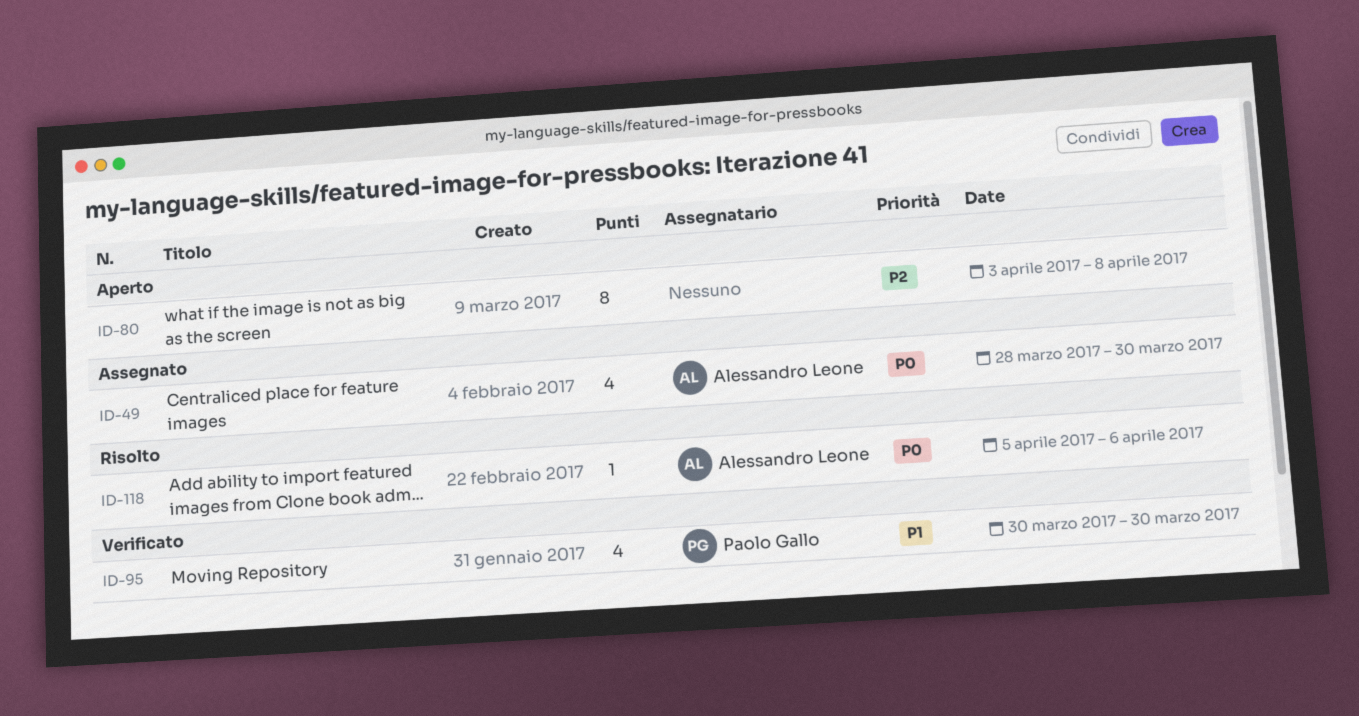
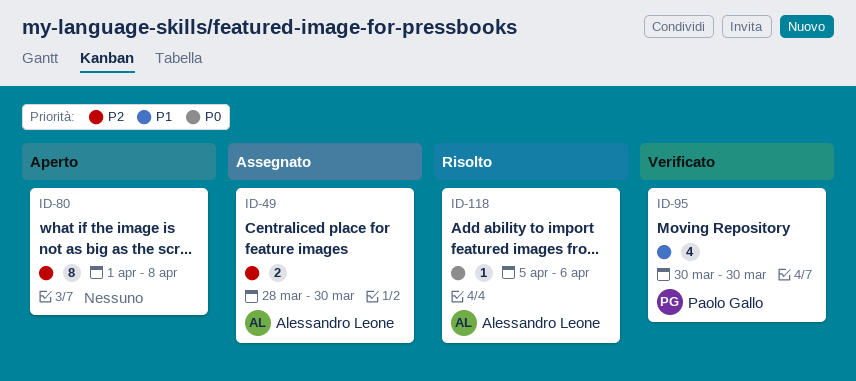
ID-49, priority: P0 -> P2
ID-49, estimate: 4 -> 2
ID-80, start: Apr 3 -> Apr 1

